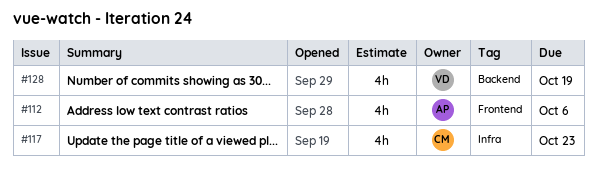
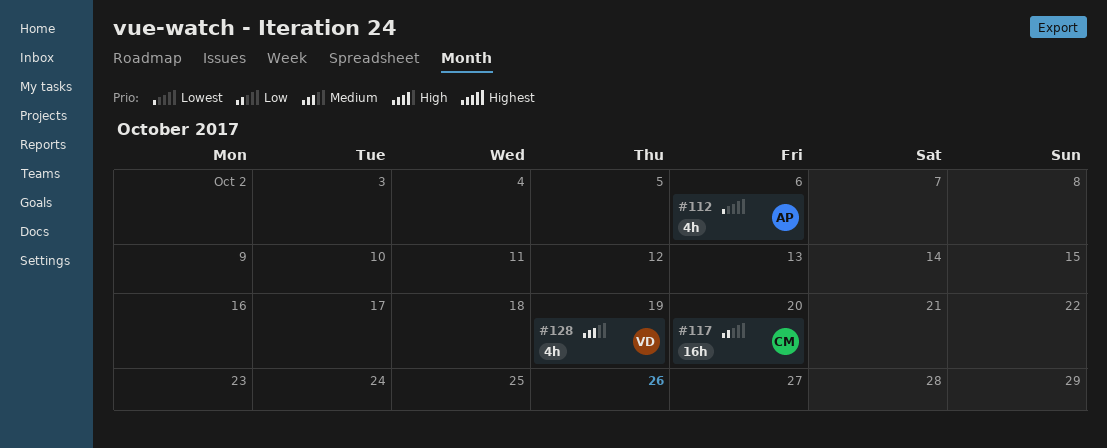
#117, estimate: 4h -> 16h
#117, due: Oct 23 -> Oct 20

